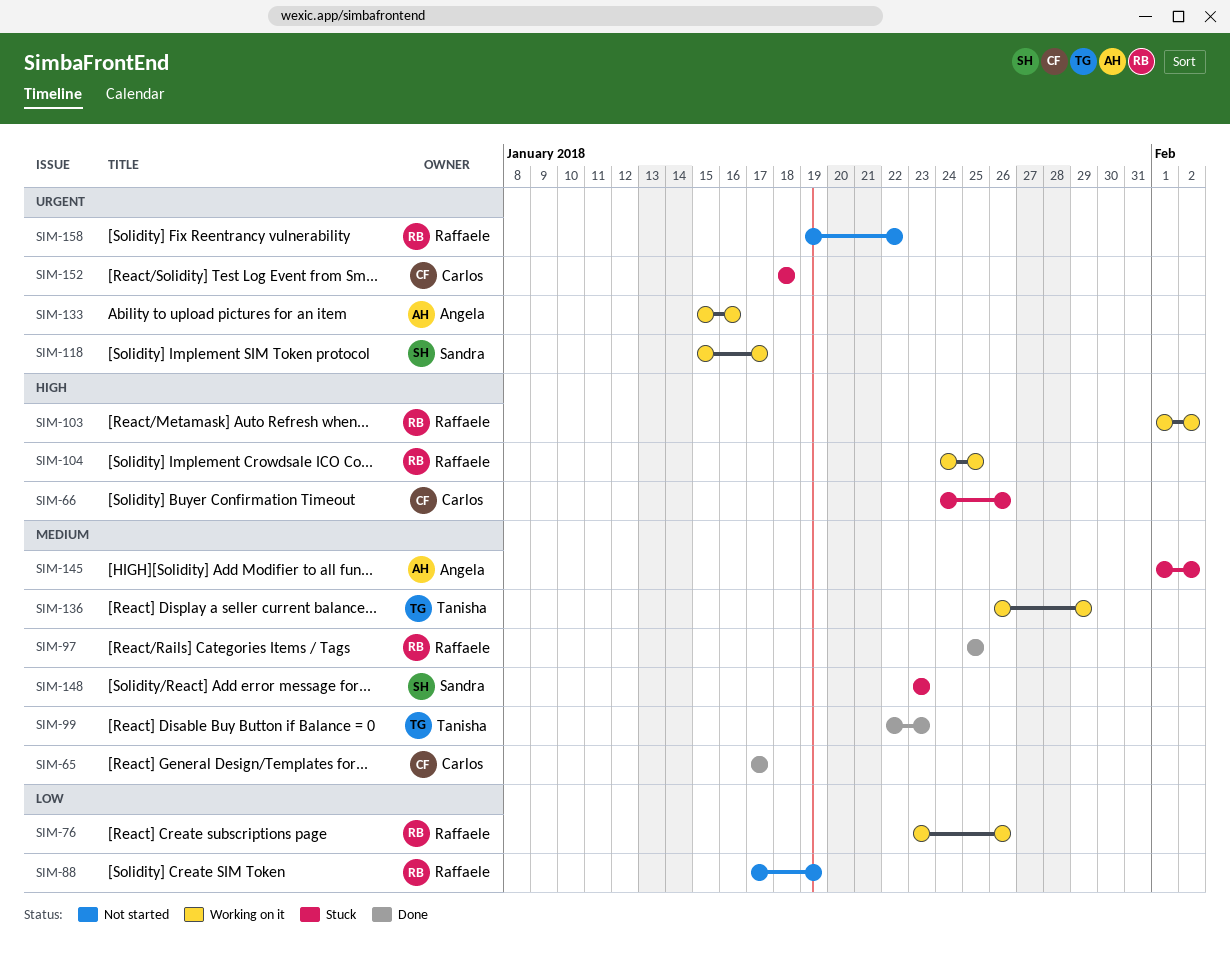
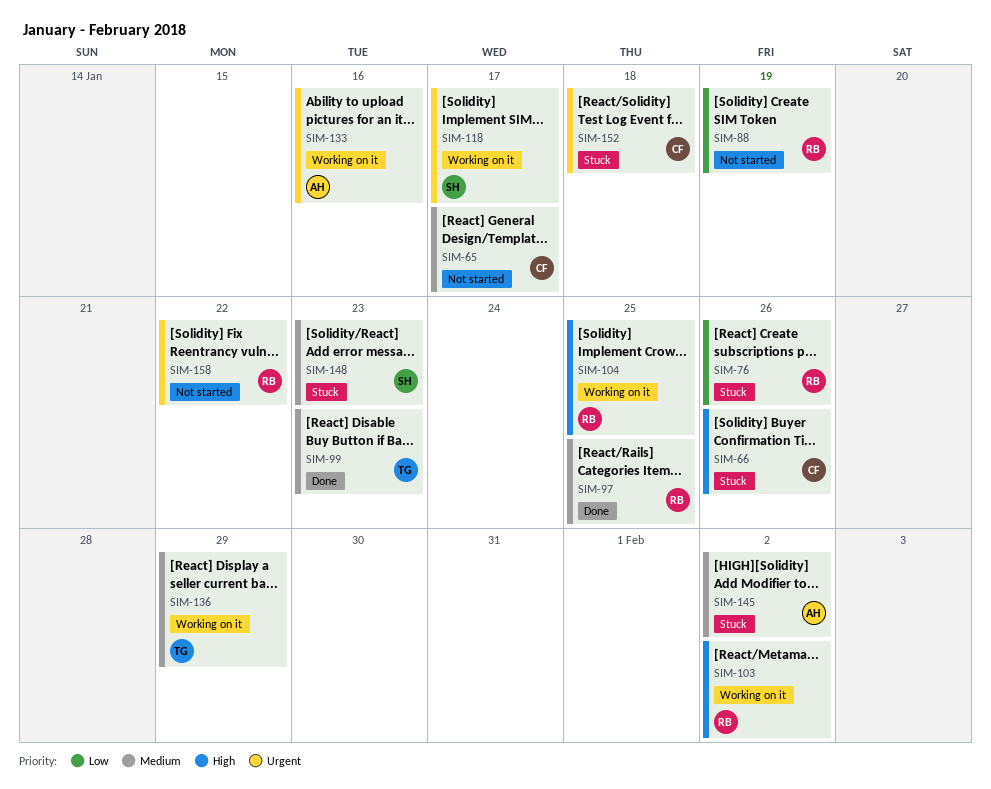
SIM-65, status: Done -> Not started
SIM-76, status: Working on it -> Stuck

